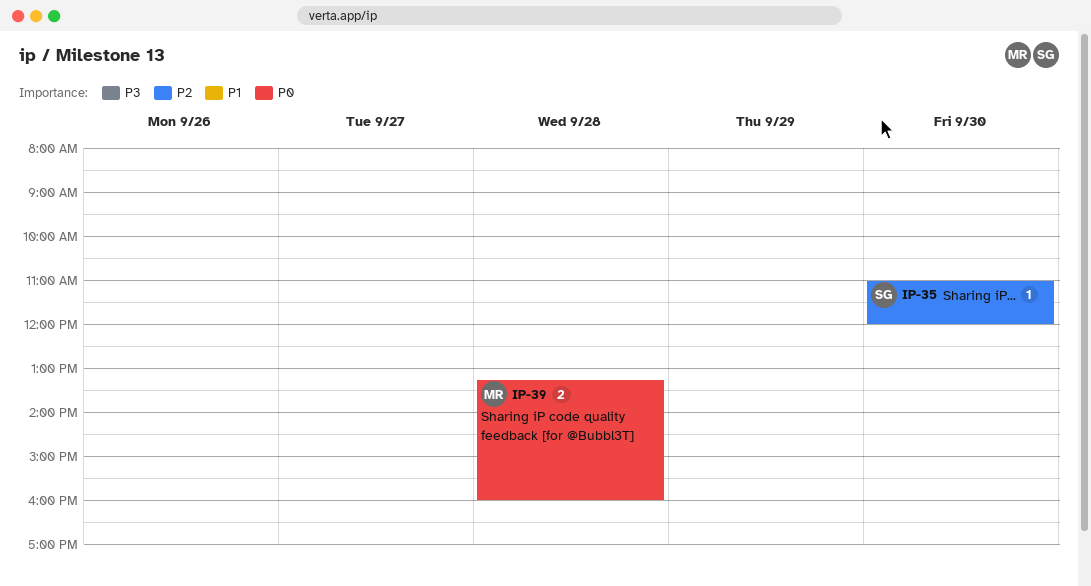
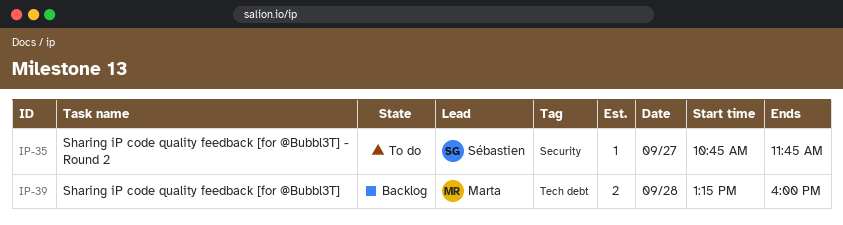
IP-35, day: Sep 30 -> Sep 27
IP-35, begins: 11:00 -> 10:45
IP-35, ends: 12:00 -> 11:45

